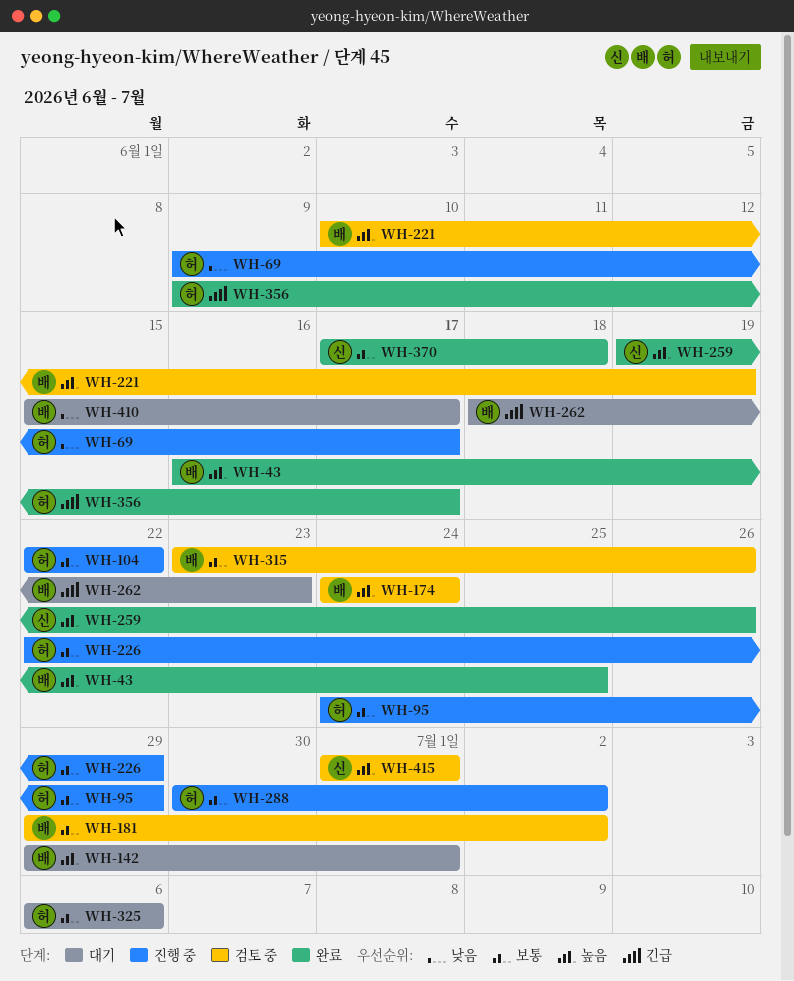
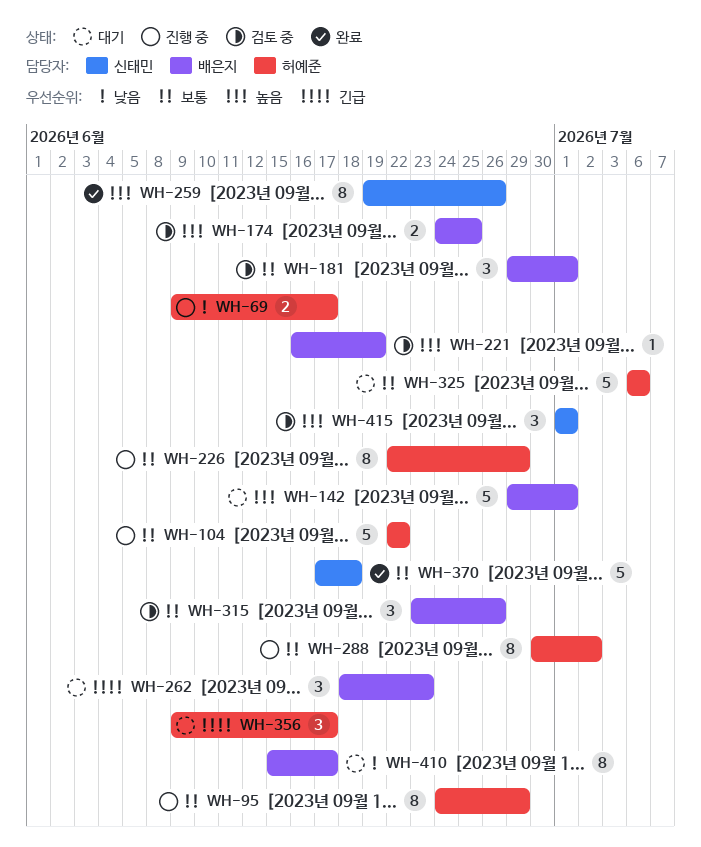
WH-43: present -> none
WH-174, due: Jun 24 -> Jun 25
WH-181, due: Jul 2 -> Jul 1
WH-221, start: Jun 10 -> Jun 16
WH-356, status: 완료 -> 대기

